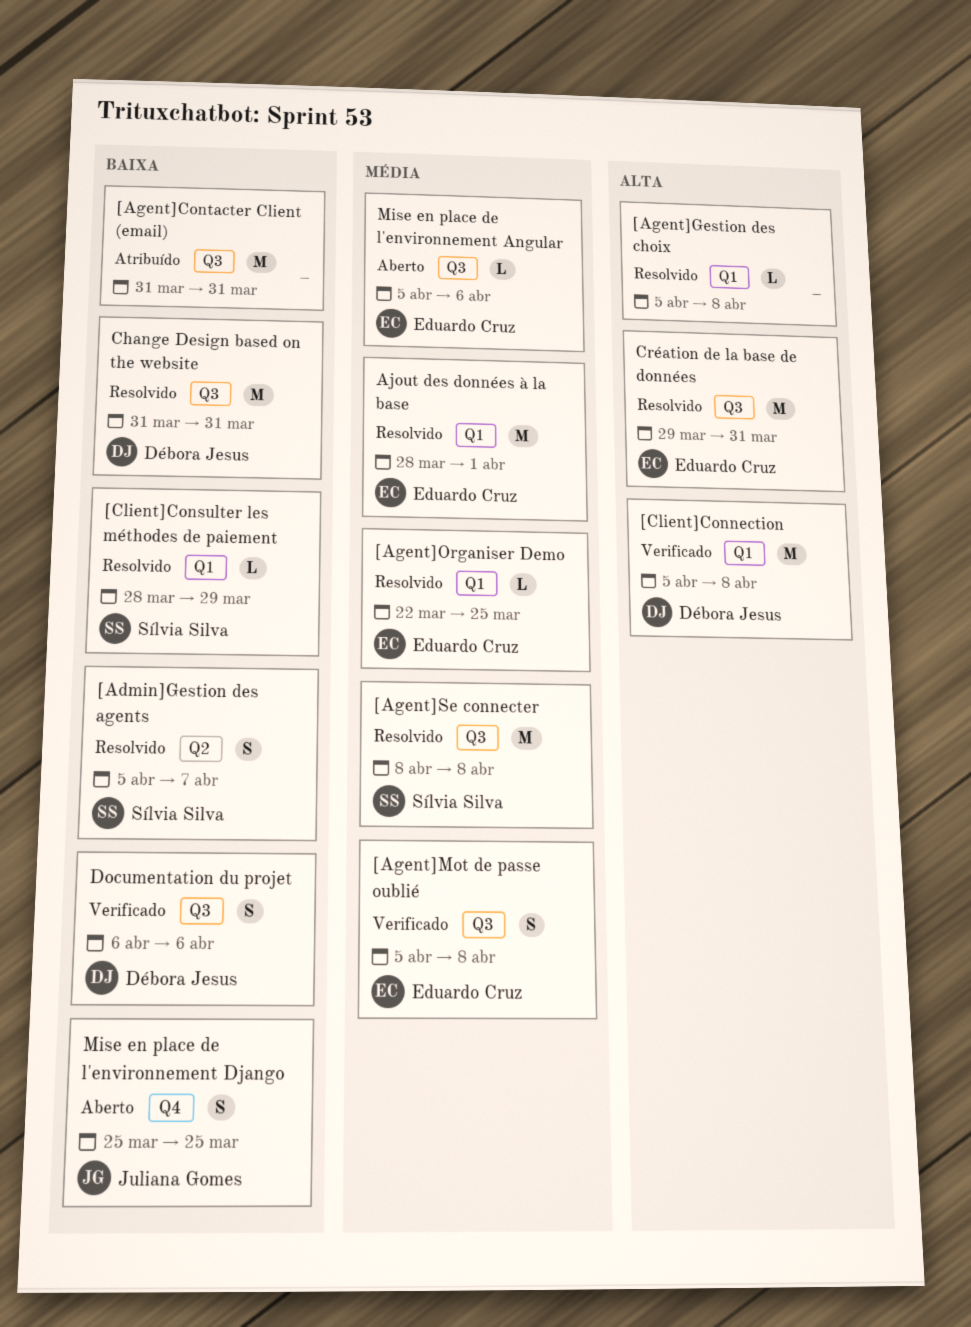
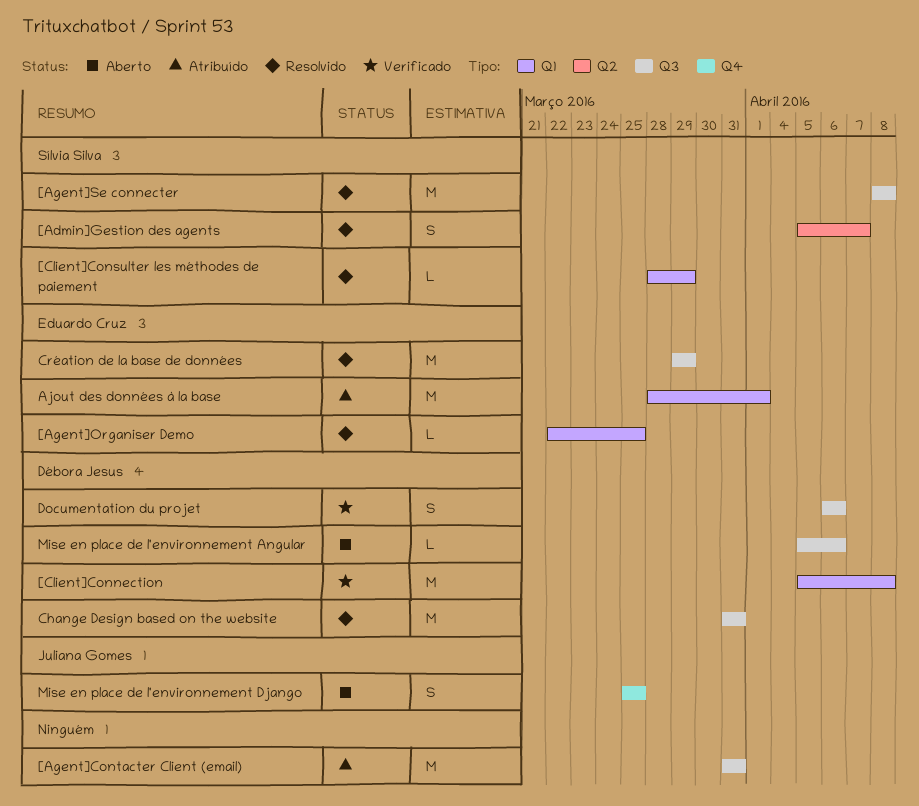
[Agent]Gestion des choix: present -> none
[Agent]Mot de passe oublié: present -> none
Ajout des données à la base, status: Resolvido -> Atribuído
Création de la base de données, due: Mar 31 -> Mar 29
Mise en place de l'environnement Angular, owner: Eduardo Cruz -> Débora Jesus

